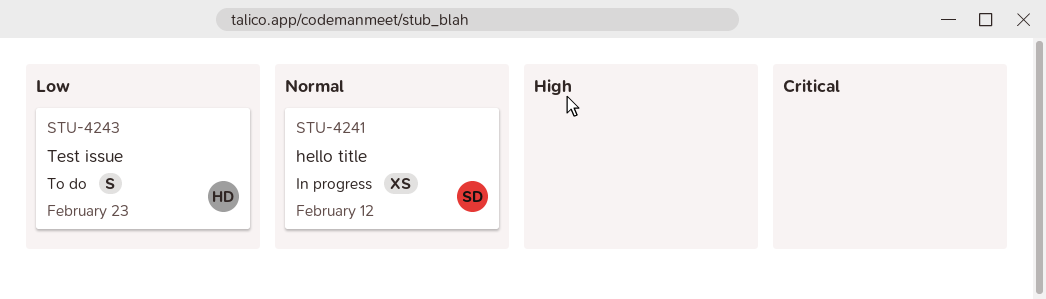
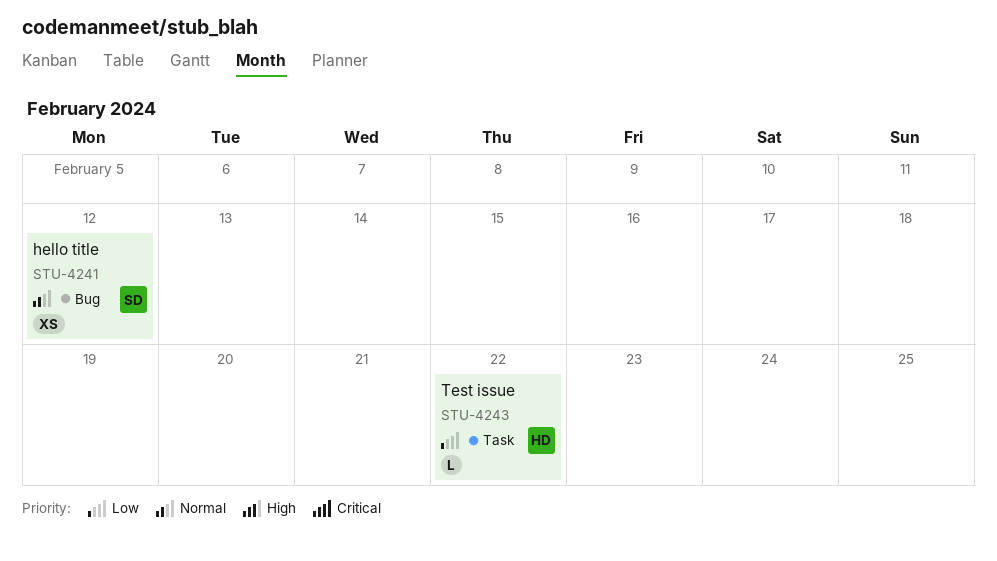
STU-4243, estimate: S -> L
STU-4243, due: Feb 23 -> Feb 22

